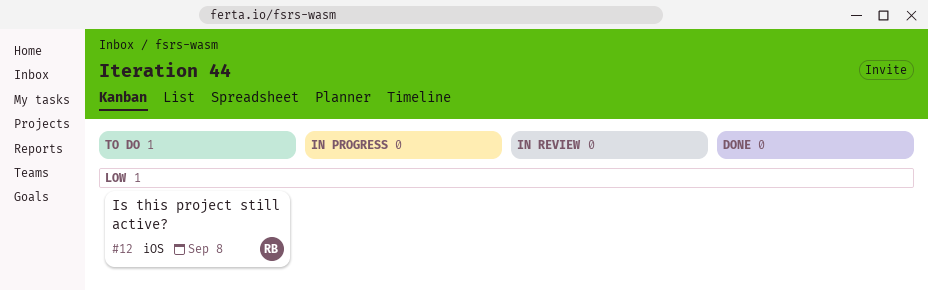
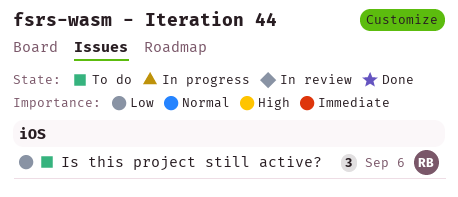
Is this project still active?, due: Sep 8 -> Sep 6

